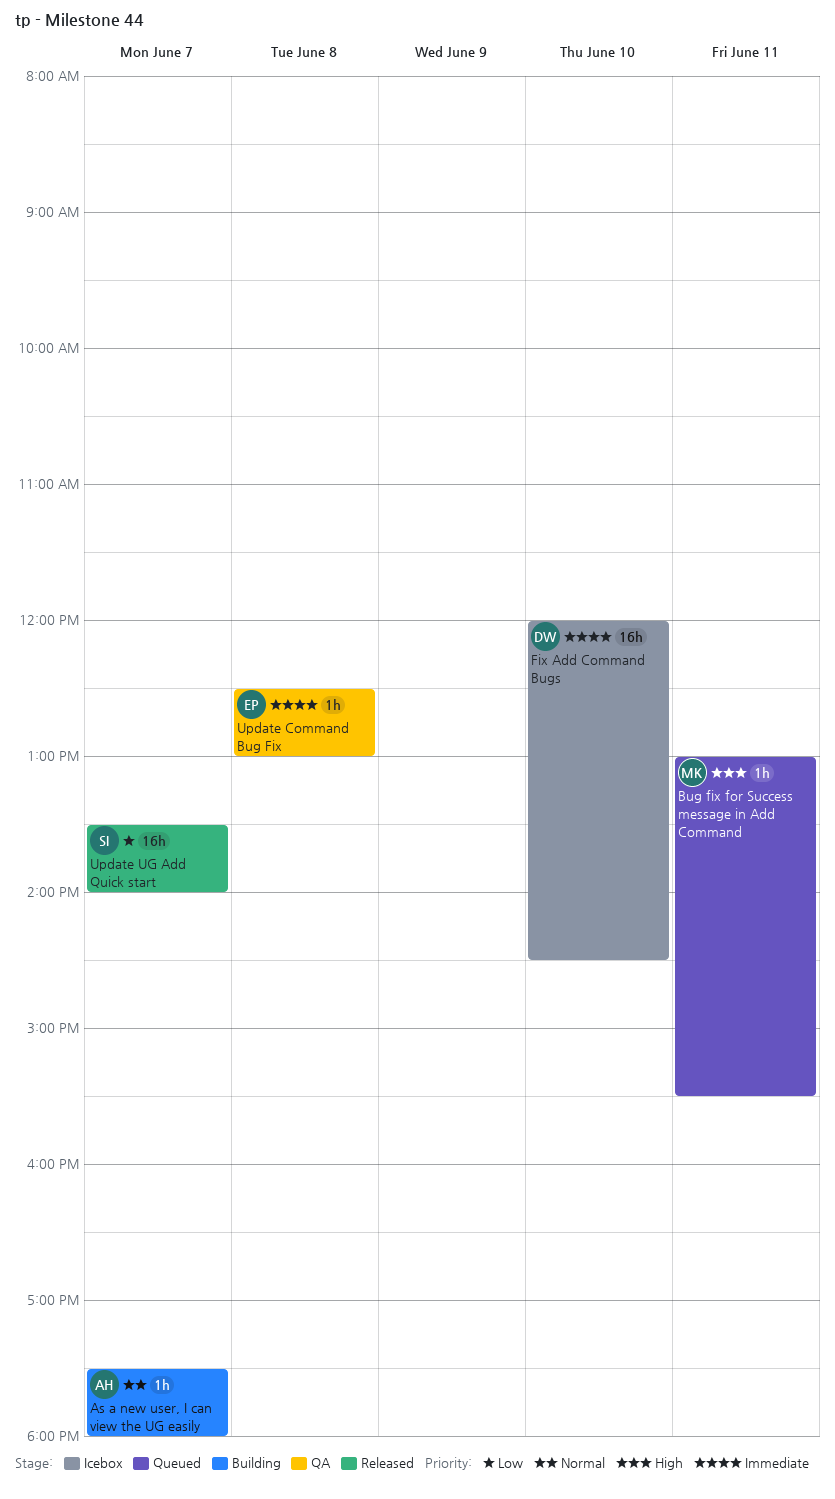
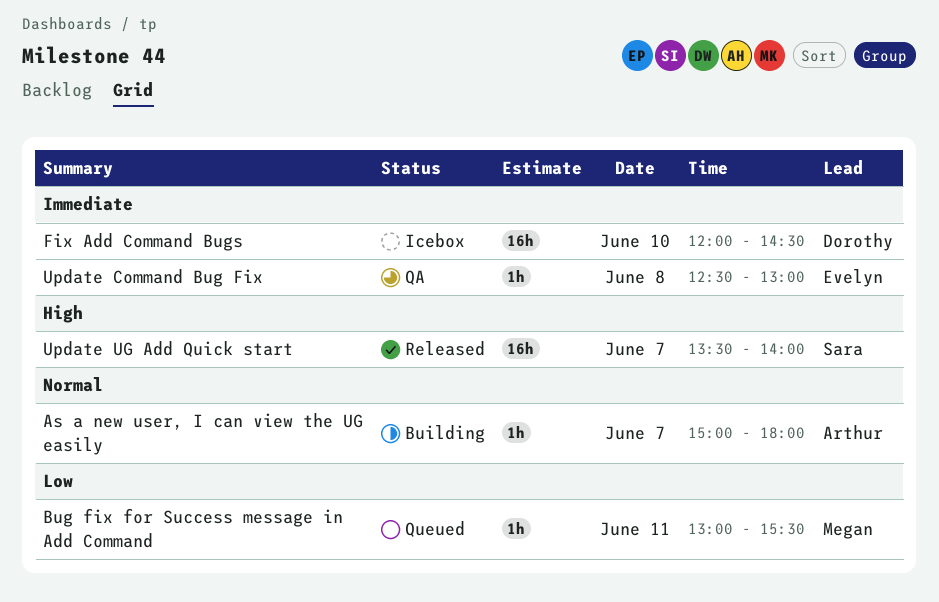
As a new user, I can view the UG easily, begins: 17:30 -> 15:00
Bug fix for Success message in Add Command, priority: High -> Low
Update UG Add Quick start, priority: Low -> High

